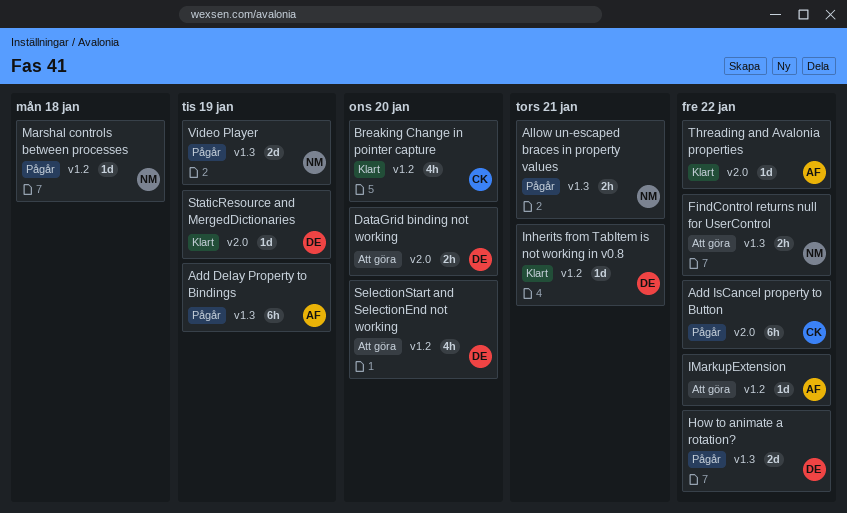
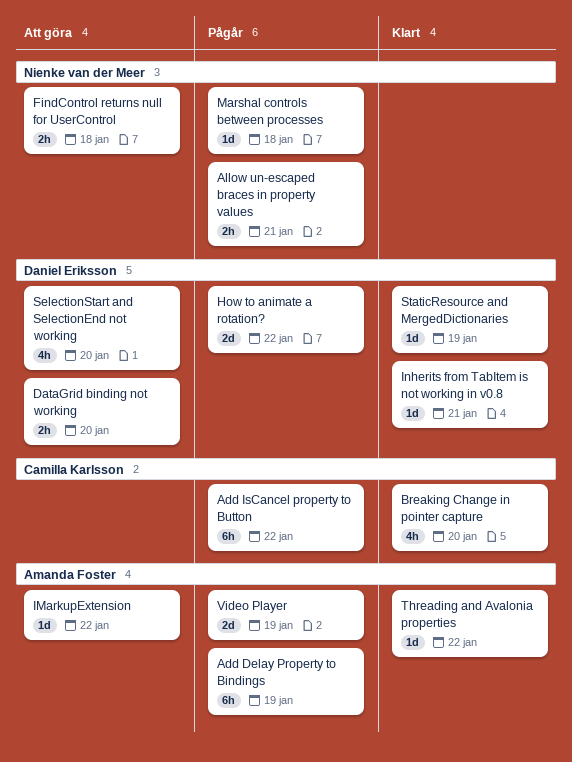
FindControl returns null for UserControl, due: Jan 22 -> Jan 18
Video Player, owner: Nienke van der Meer -> Amanda Foster

